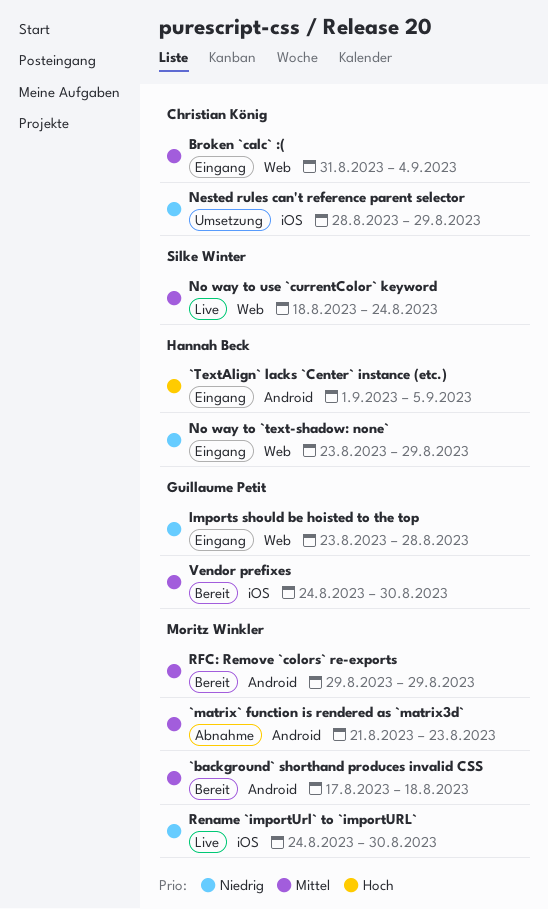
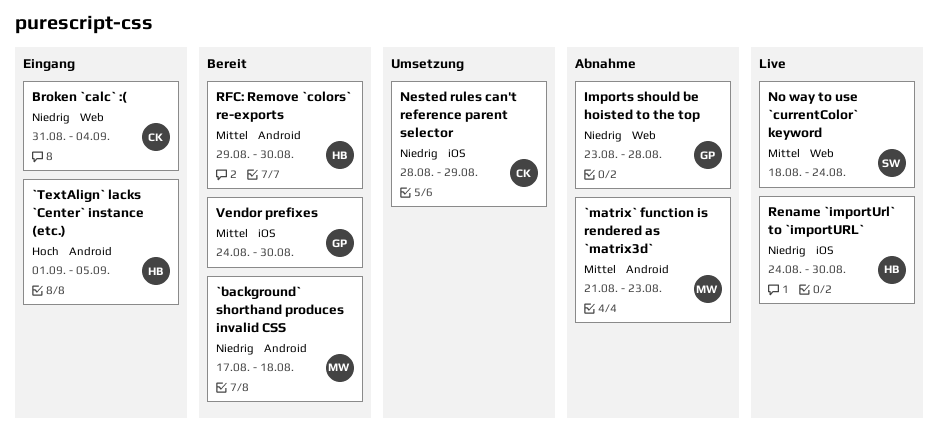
`background` shorthand produces invalid CSS, priority: Mittel -> Niedrig
Broken `calc` :(, priority: Mittel -> Niedrig
Imports should be hoisted to the top, status: Eingang -> Abnahme
No way to `text-shadow: none`: present -> none
Rename `importUrl` to `importURL`, owner: Moritz Winkler -> Hannah Beck
RFC: Remove `colors` re-exports, owner: Moritz Winkler -> Hannah Beck
RFC: Remove `colors` re-exports, due: Aug 29 -> Aug 30

